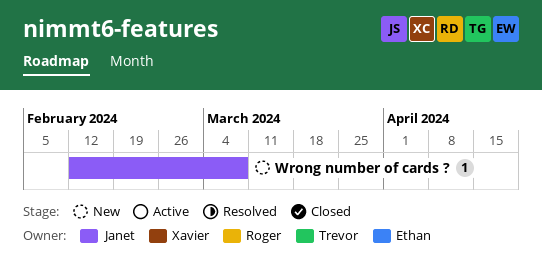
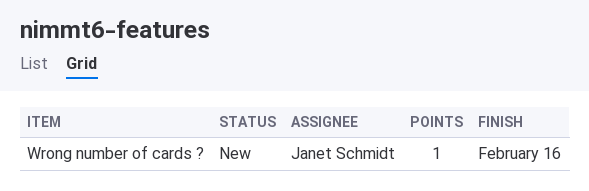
Wrong number of cards ?, due: Mar 8 -> Feb 16

